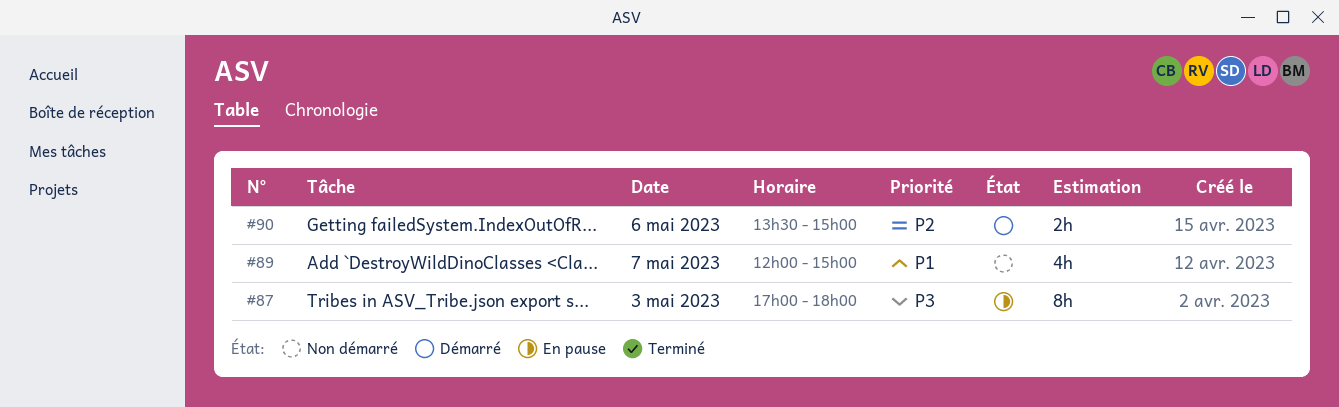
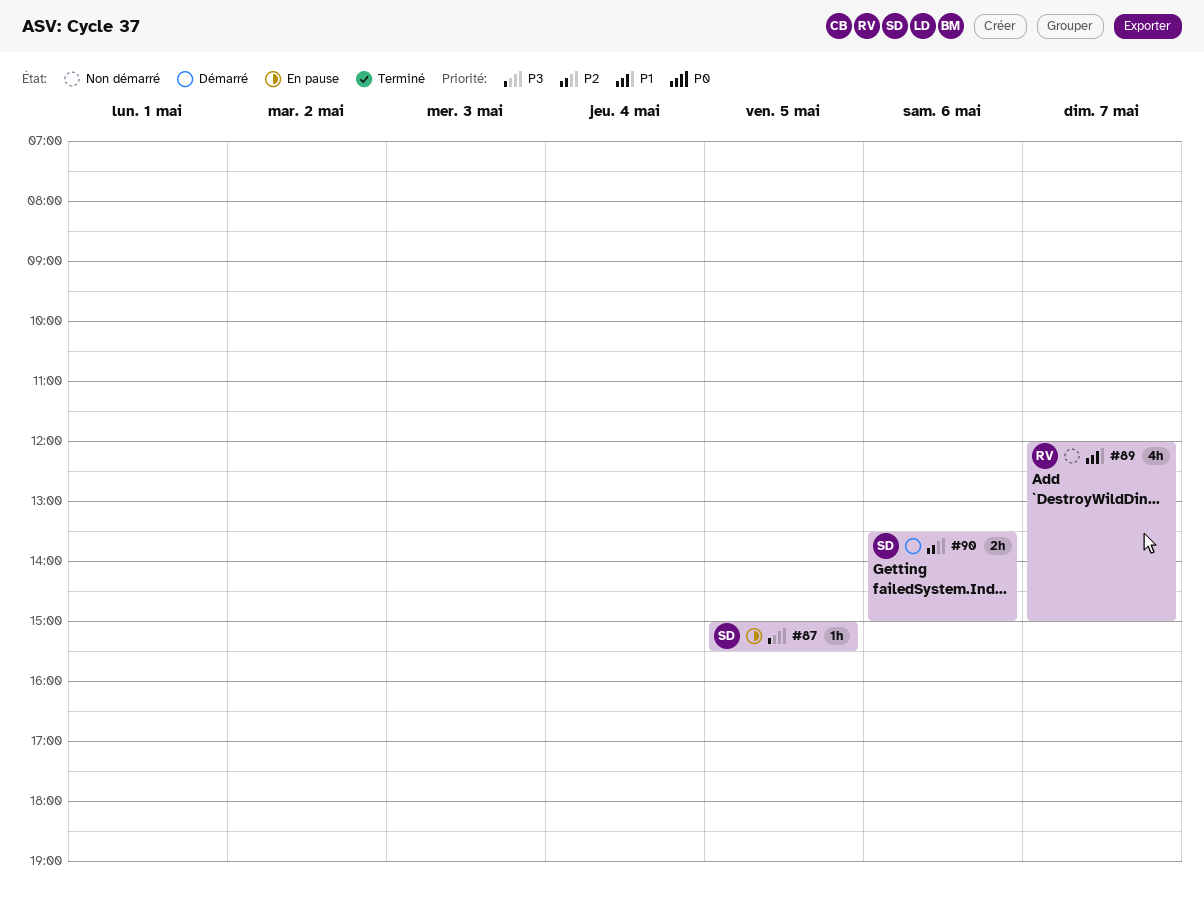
#87, estimate: 8h -> 1h
#87, day: May 3 -> May 5
#87, begins: 17:00 -> 15:00
#87, ends: 18:00 -> 15:30

